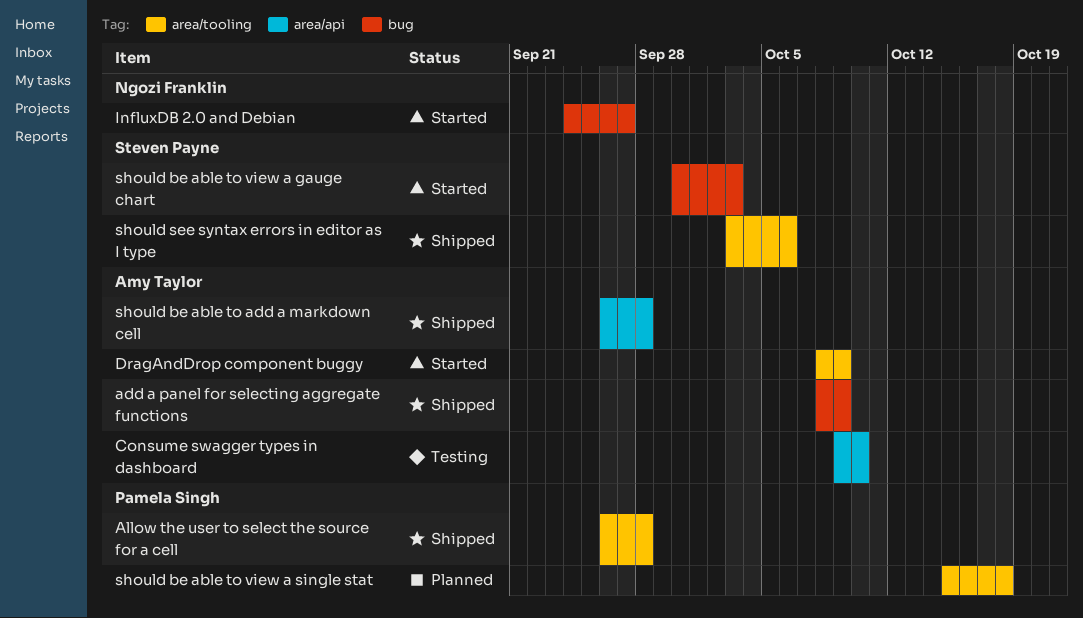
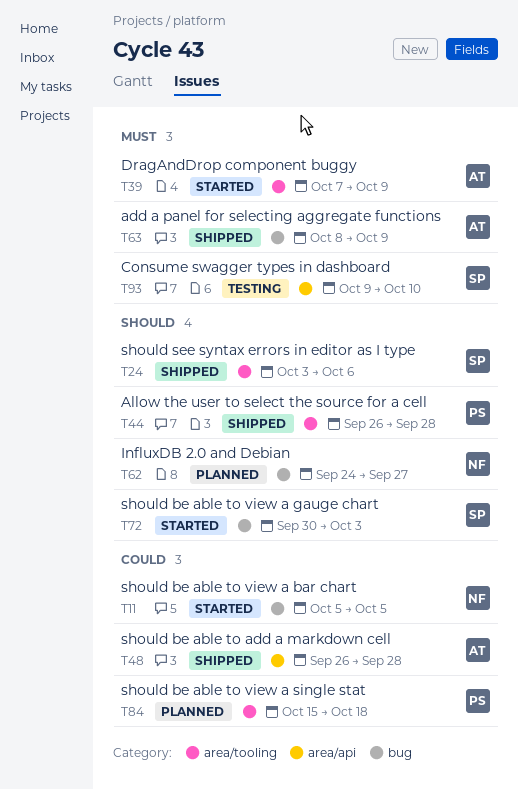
Consume swagger types in dashboard, owner: Amy Taylor -> Steven Payne
DragAndDrop component buggy, start: Oct 8 -> Oct 7
InfluxDB 2.0 and Debian, status: Started -> Planned
should be able to view a bar chart: none -> present

